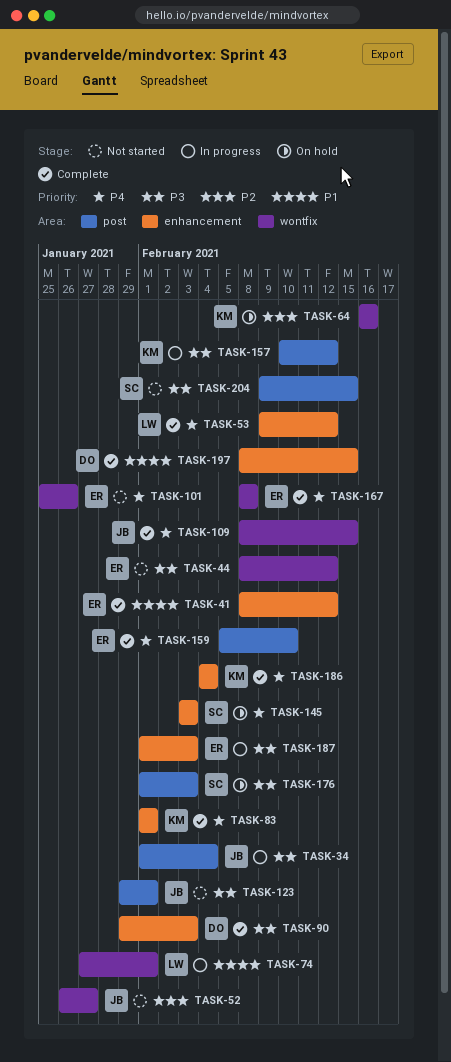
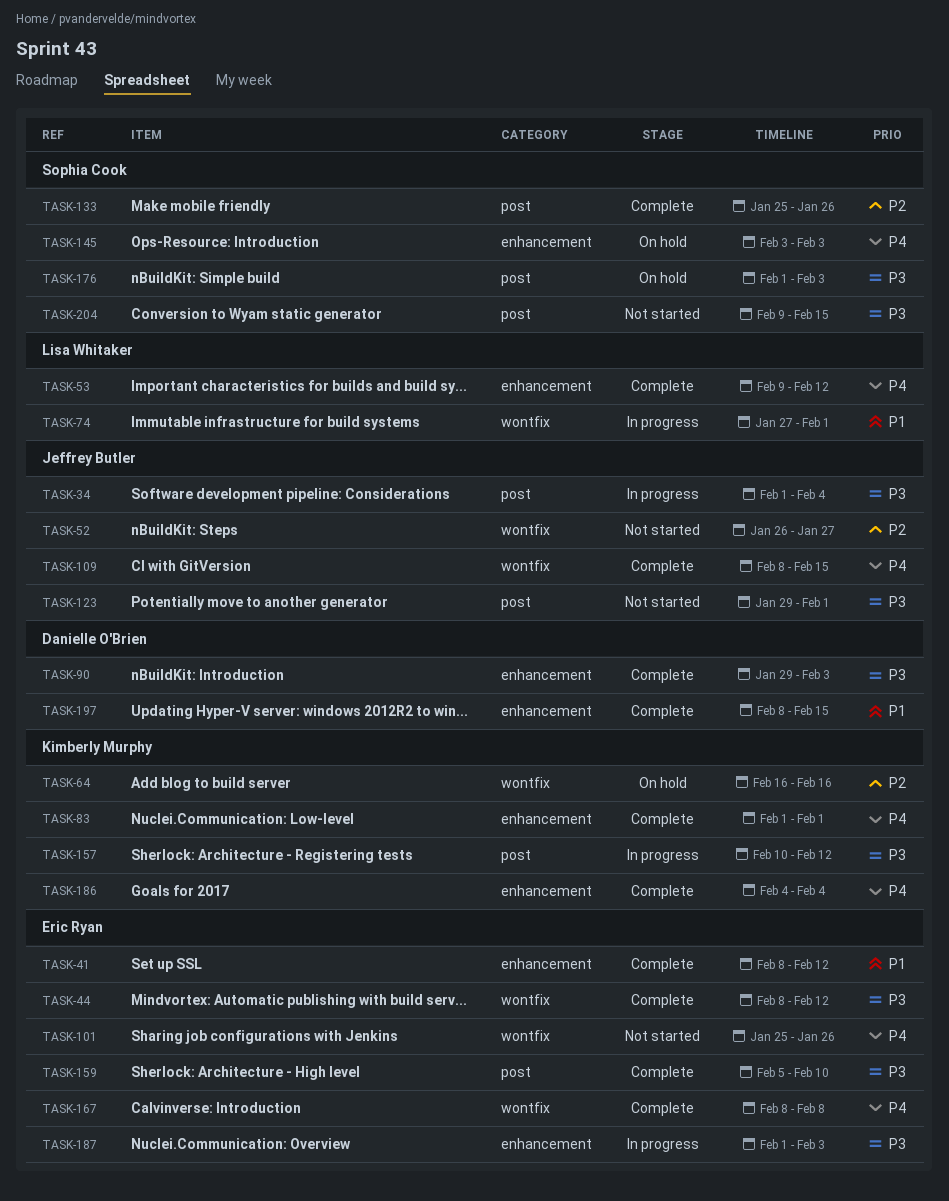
TASK-44, status: Not started -> Complete
TASK-133: none -> present
TASK-159, priority: P4 -> P3

